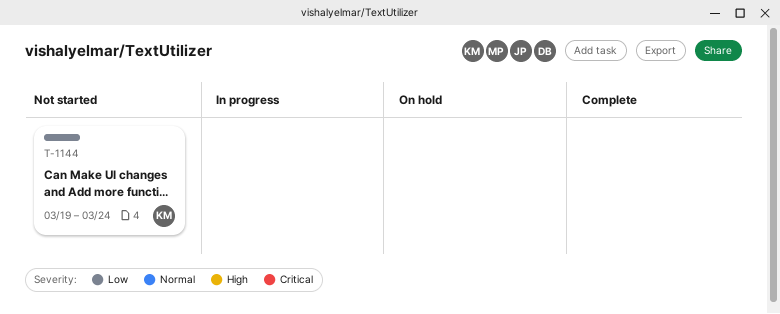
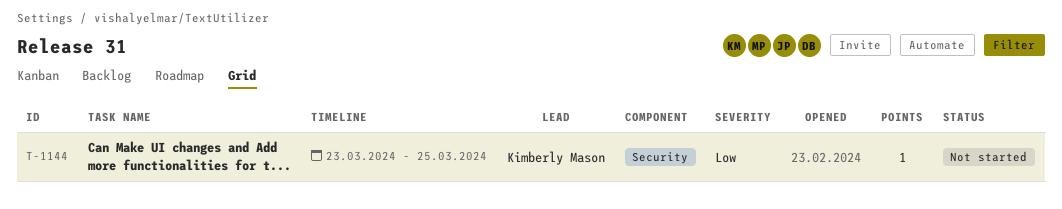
T-1144, start: Mar 19 -> Mar 23
T-1144, due: Mar 24 -> Mar 25

